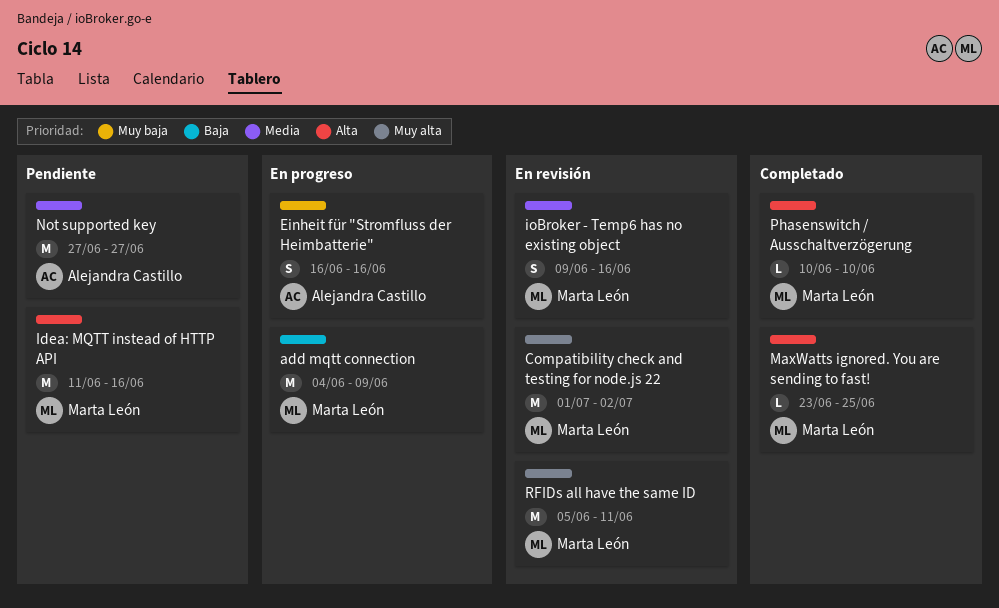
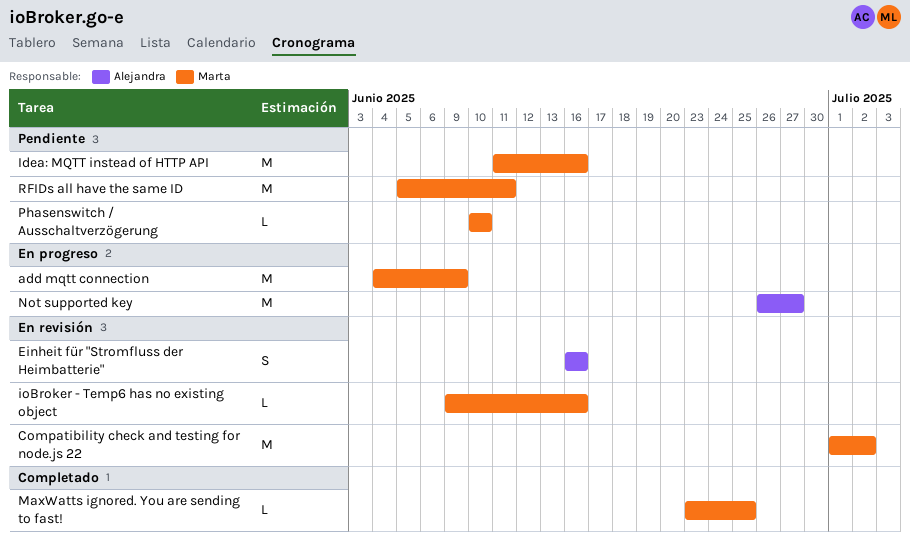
Einheit für "Stromfluss der Heimbatterie", status: En progreso -> En revisión
ioBroker - Temp6 has no existing object, estimate: S -> L
Not supported key, status: Pendiente -> En progreso
Not supported key, start: Jun 27 -> Jun 26
Phasenswitch / Ausschaltverzögerung, status: Completado -> Pendiente
RFIDs all have the same ID, status: En revisión -> Pendiente

